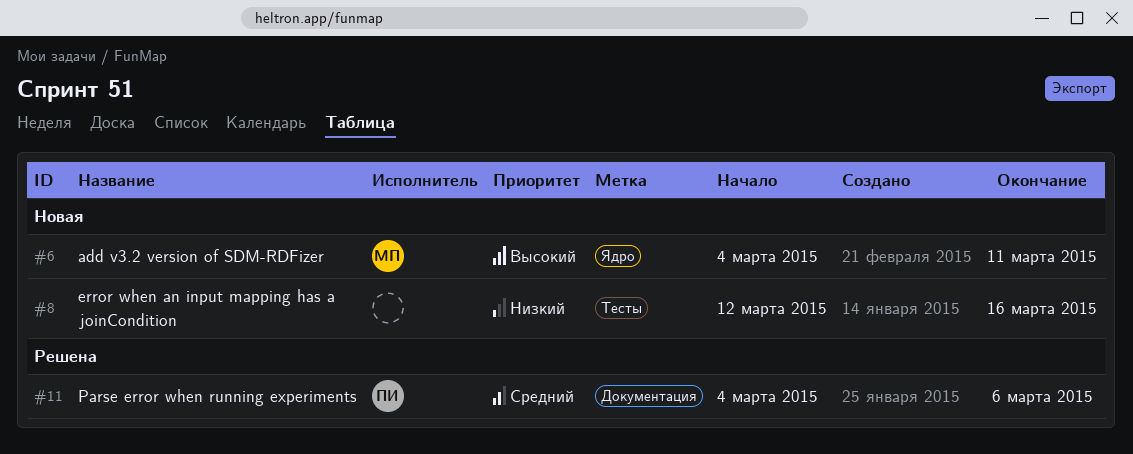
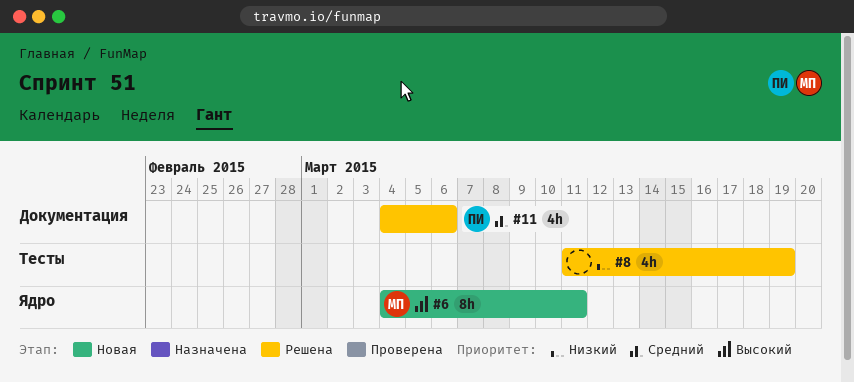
#8, status: Новая -> Решена
#8, start: Mar 12 -> Mar 11
#8, due: Mar 16 -> Mar 19

